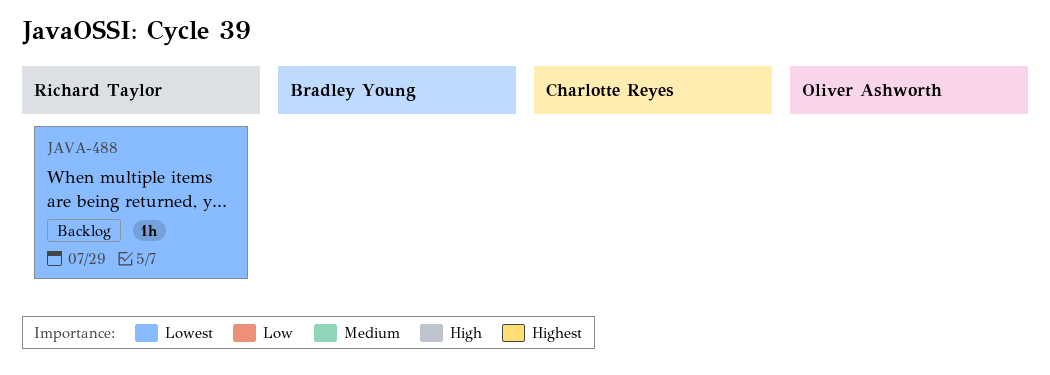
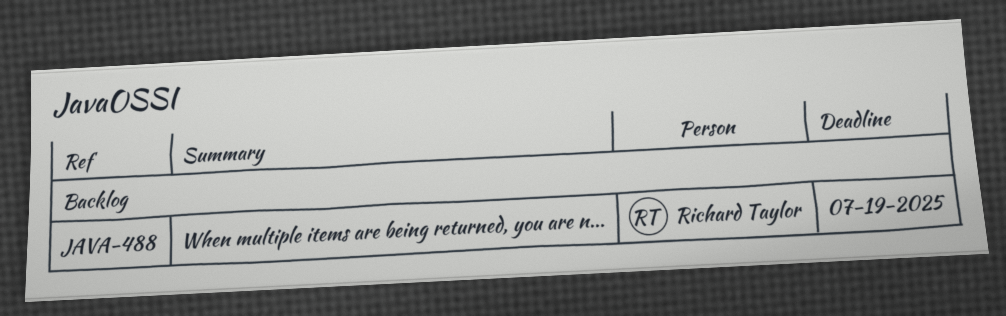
JAVA-488, due: Jul 29 -> Jul 19

